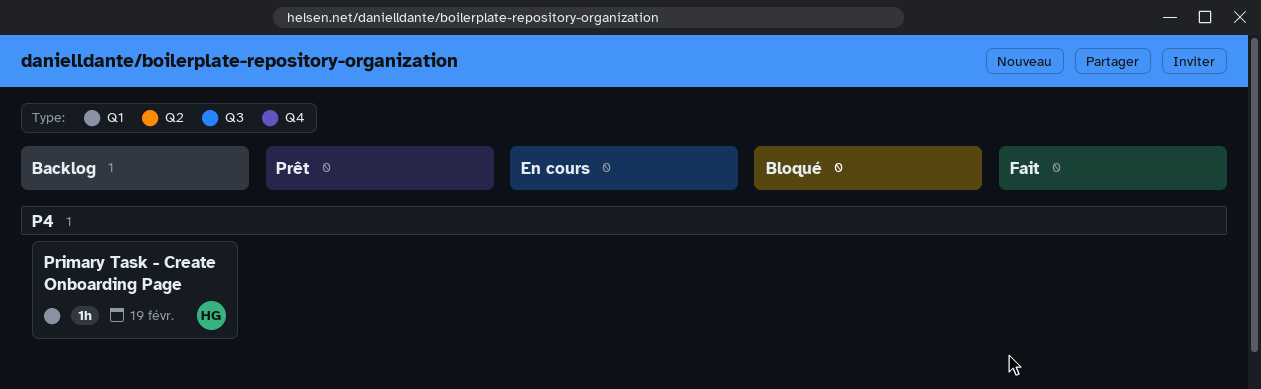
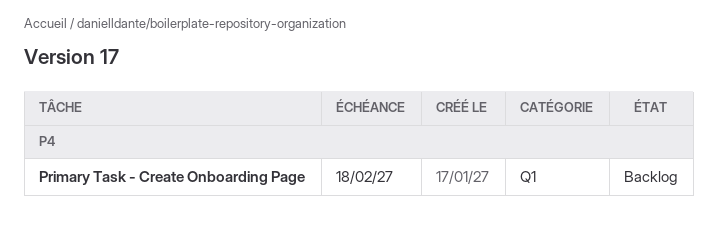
Primary Task - Create Onboarding Page, due: Feb 19 -> Feb 18

